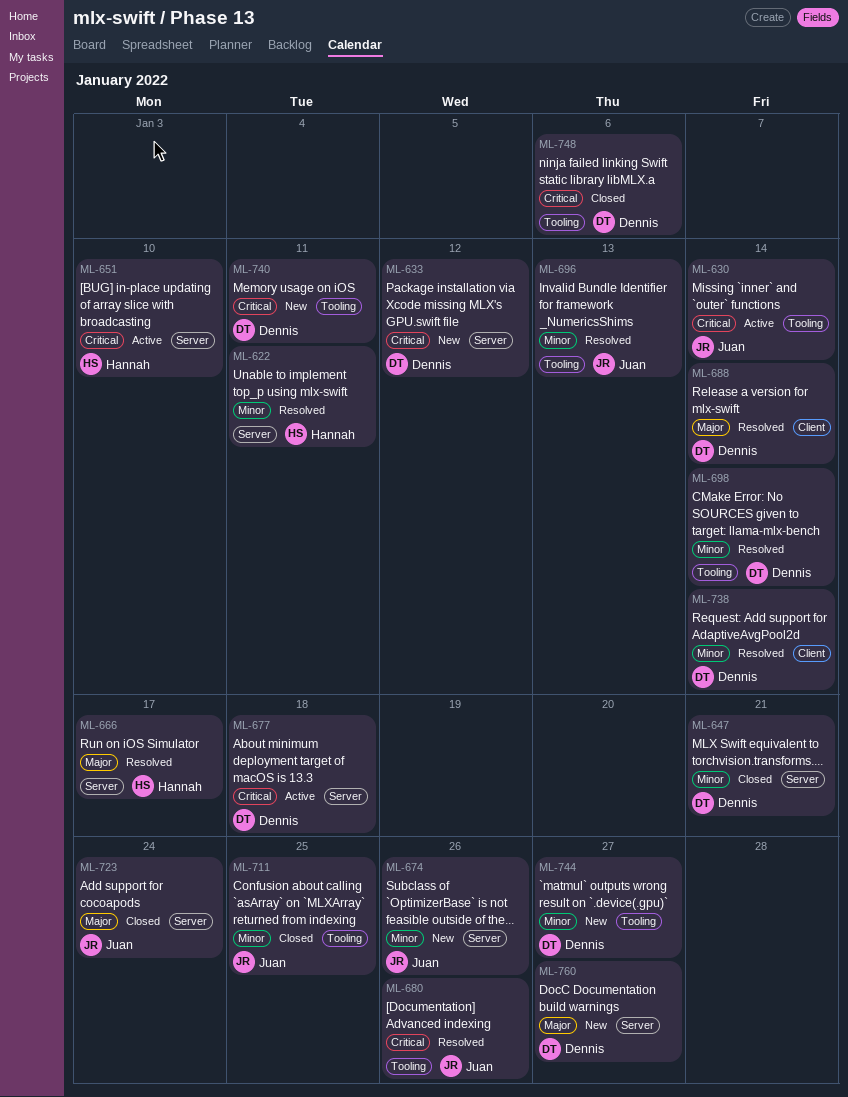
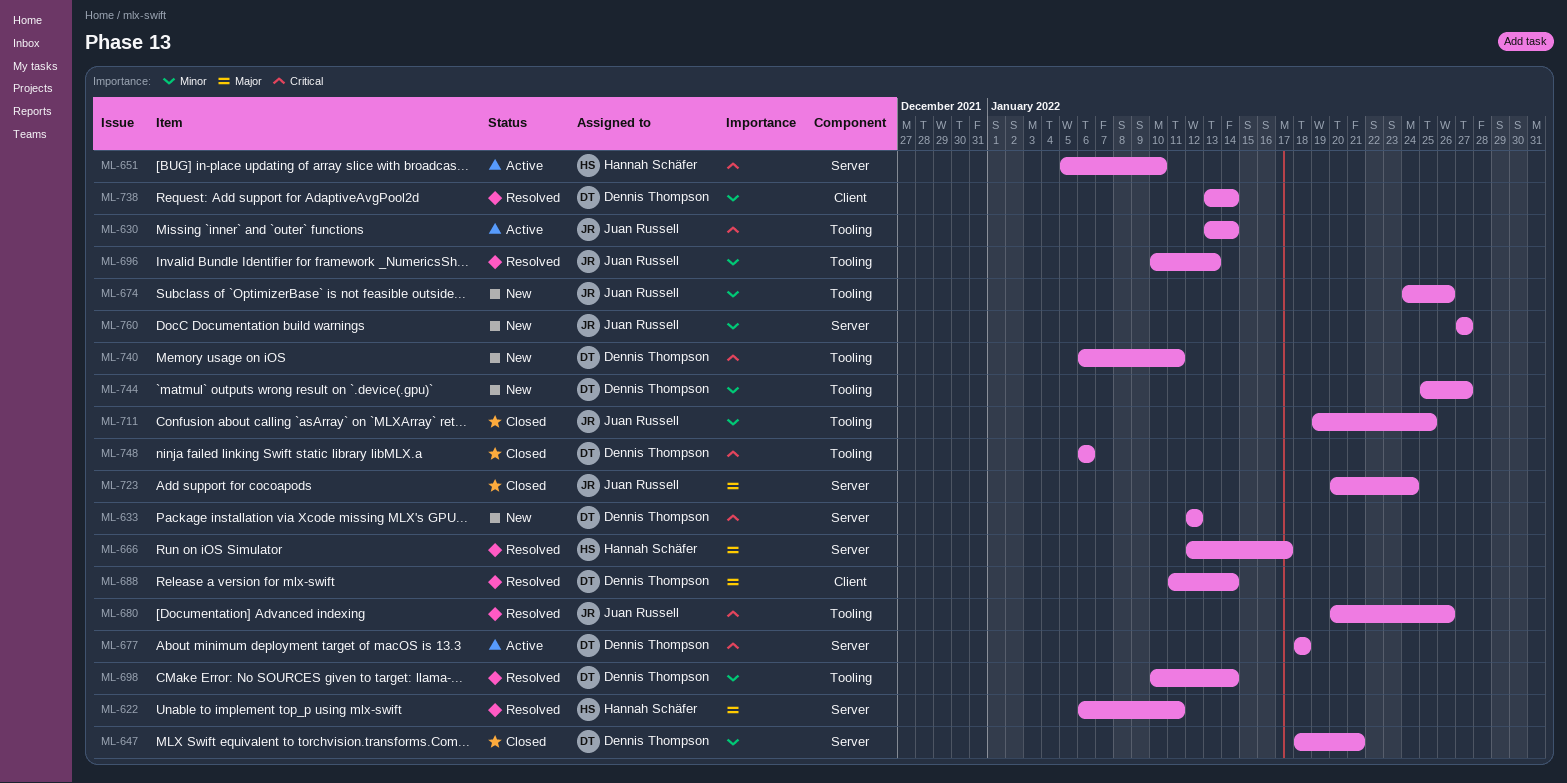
ML-622, priority: Minor -> Major
ML-674, label: Server -> Tooling
ML-760, owner: Dennis Thompson -> Juan Russell
ML-760, priority: Major -> Minor

